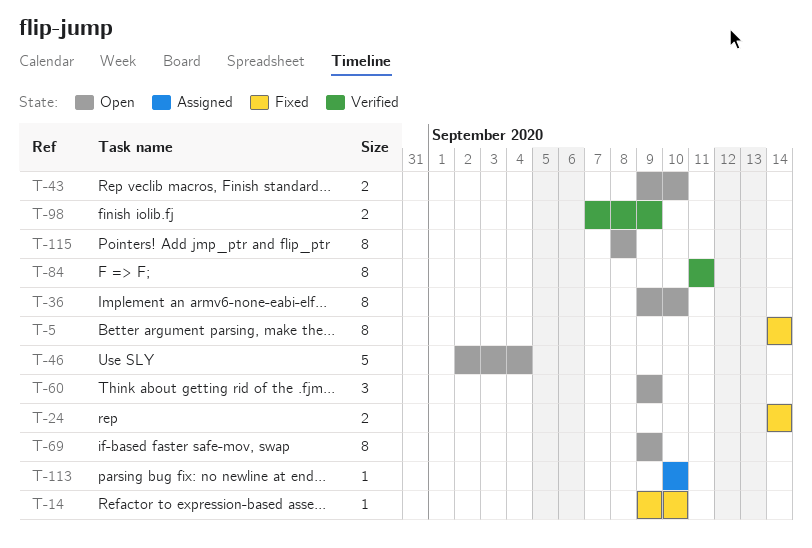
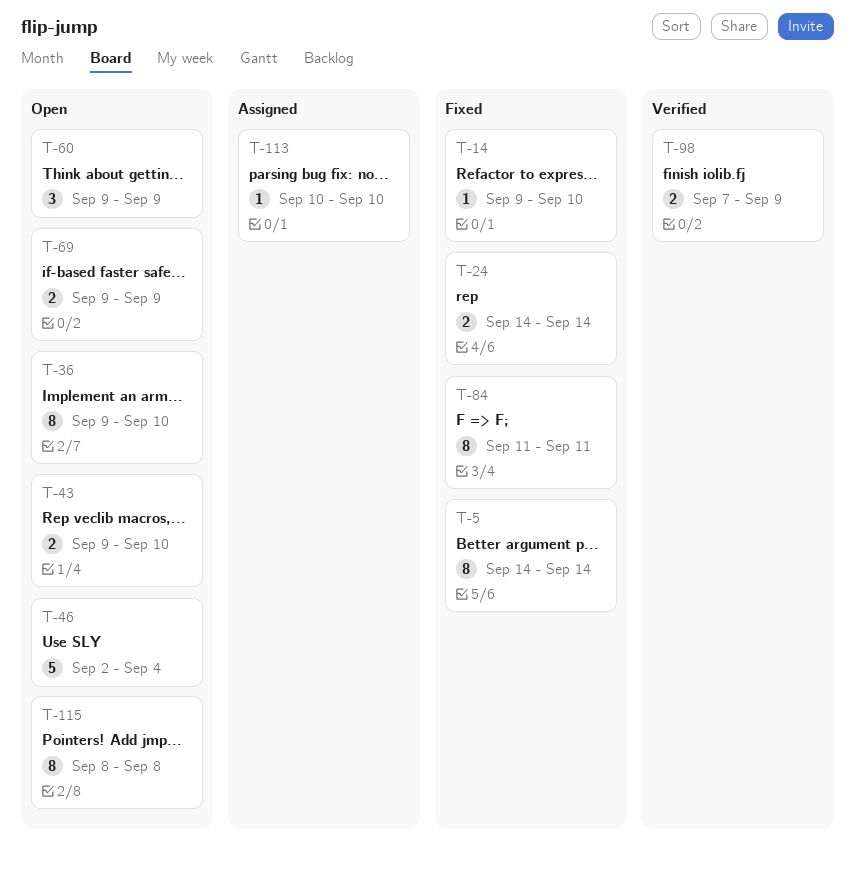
T-69, estimate: 8 -> 2
T-84, status: Verified -> Fixed

